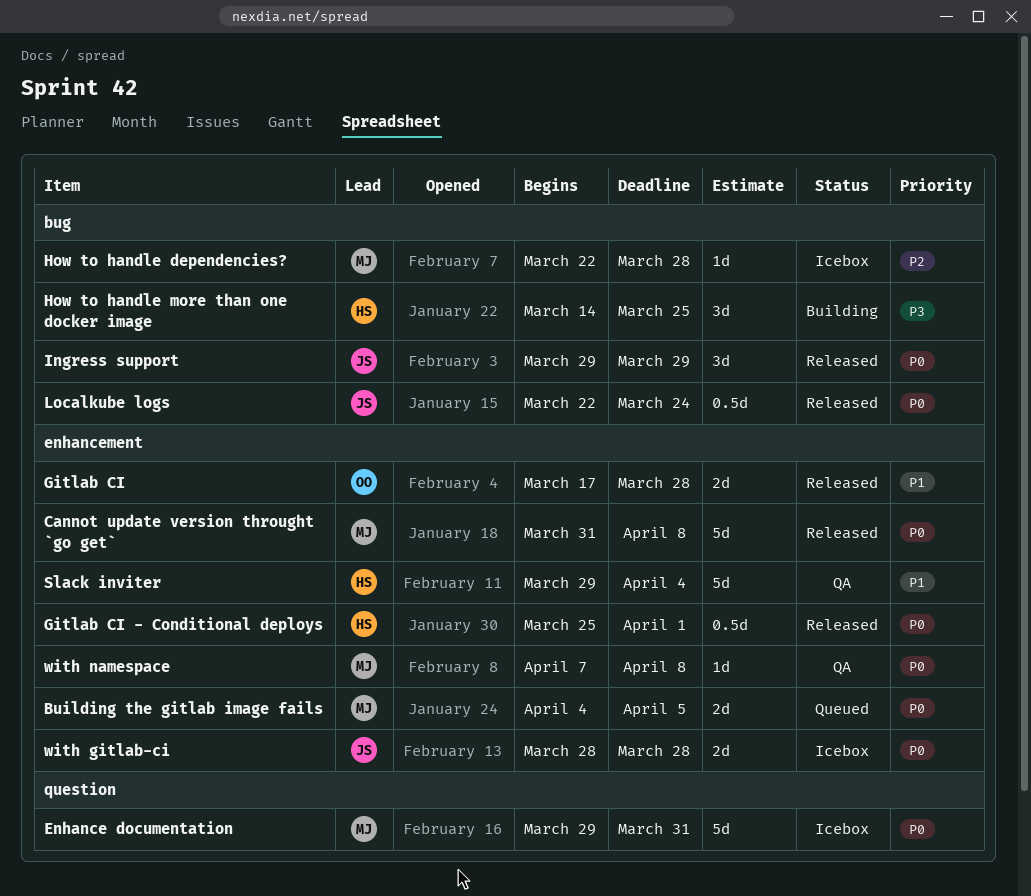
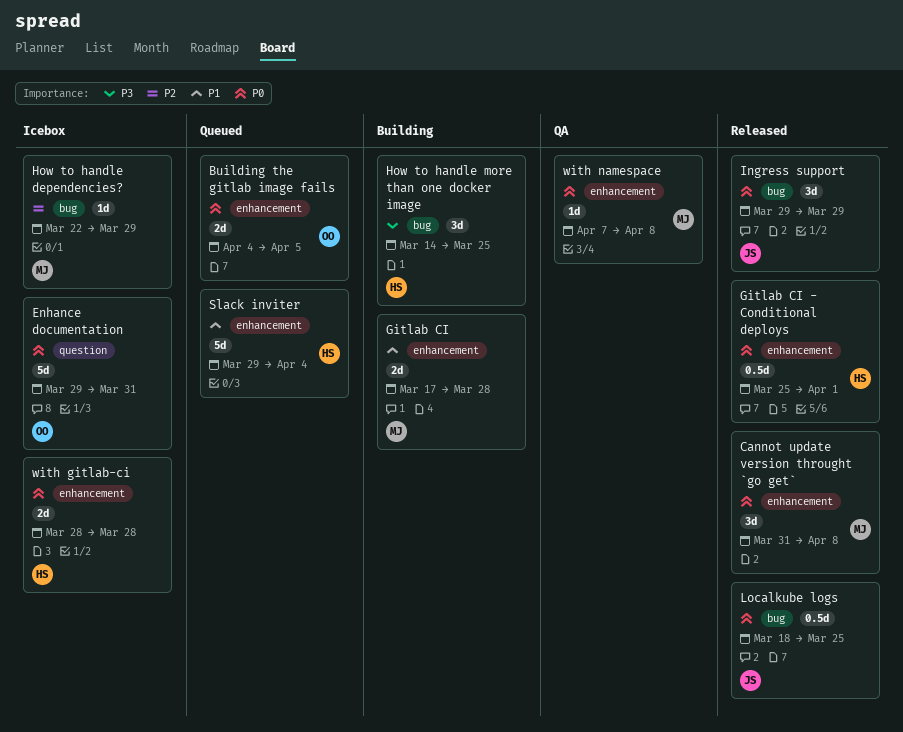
Building the gitlab image fails, owner: MJ -> OO
Cannot update version throught `go get`, estimate: 5d -> 3d
Enhance documentation, owner: MJ -> OO
Gitlab CI, status: Released -> Building
Gitlab CI, owner: OO -> MJ
How to handle dependencies?, due: Mar 28 -> Mar 29
Localkube logs, start: Mar 22 -> Mar 18
Localkube logs, due: Mar 24 -> Mar 25
Slack inviter, status: QA -> Queued
with gitlab-ci, owner: JS -> HS

